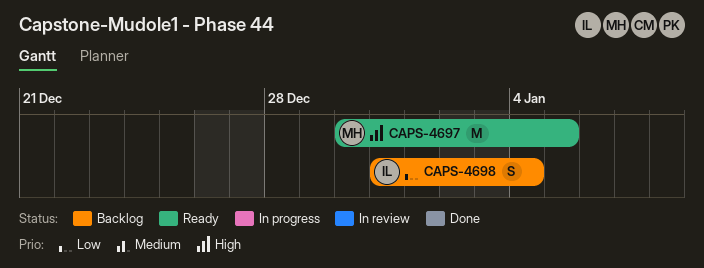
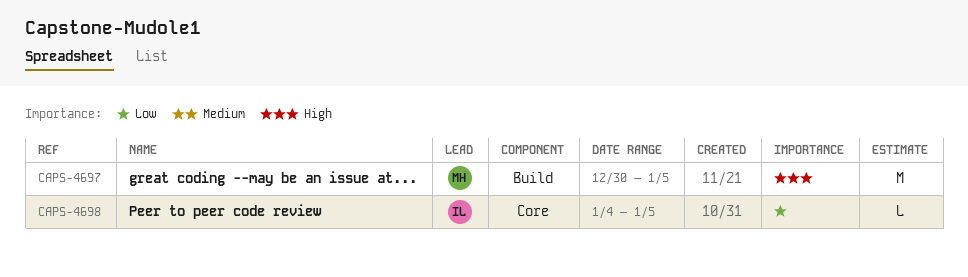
CAPS-4698, estimate: S -> L
CAPS-4698, start: Dec 31 -> Jan 4
CAPS-4698, due: Jan 4 -> Jan 5

